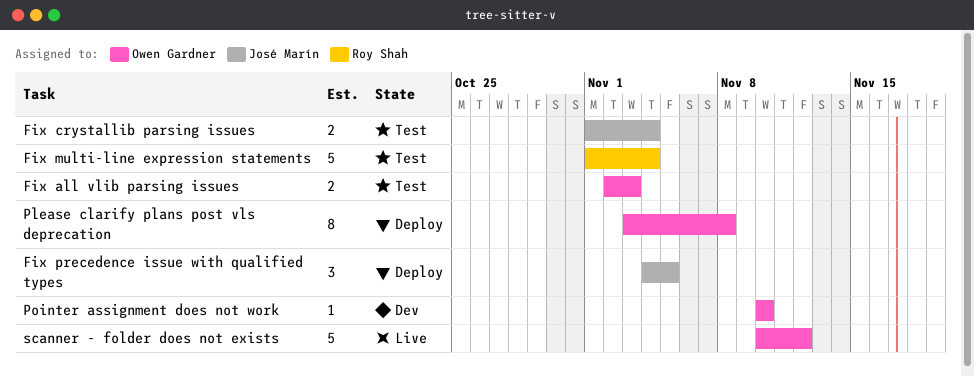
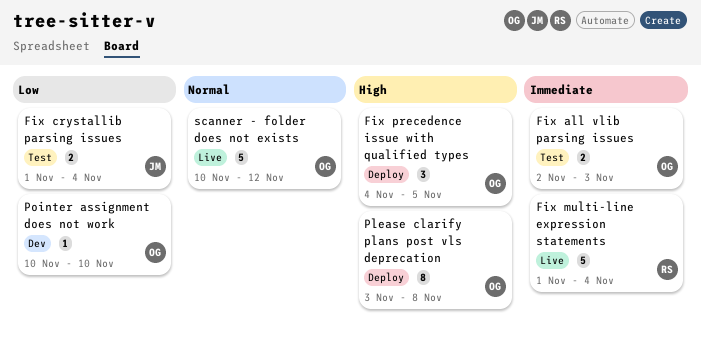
Fix multi-line expression statements, status: Test -> Live
Fix precedence issue with qualified types, owner: José Marín -> Owen Gardner

